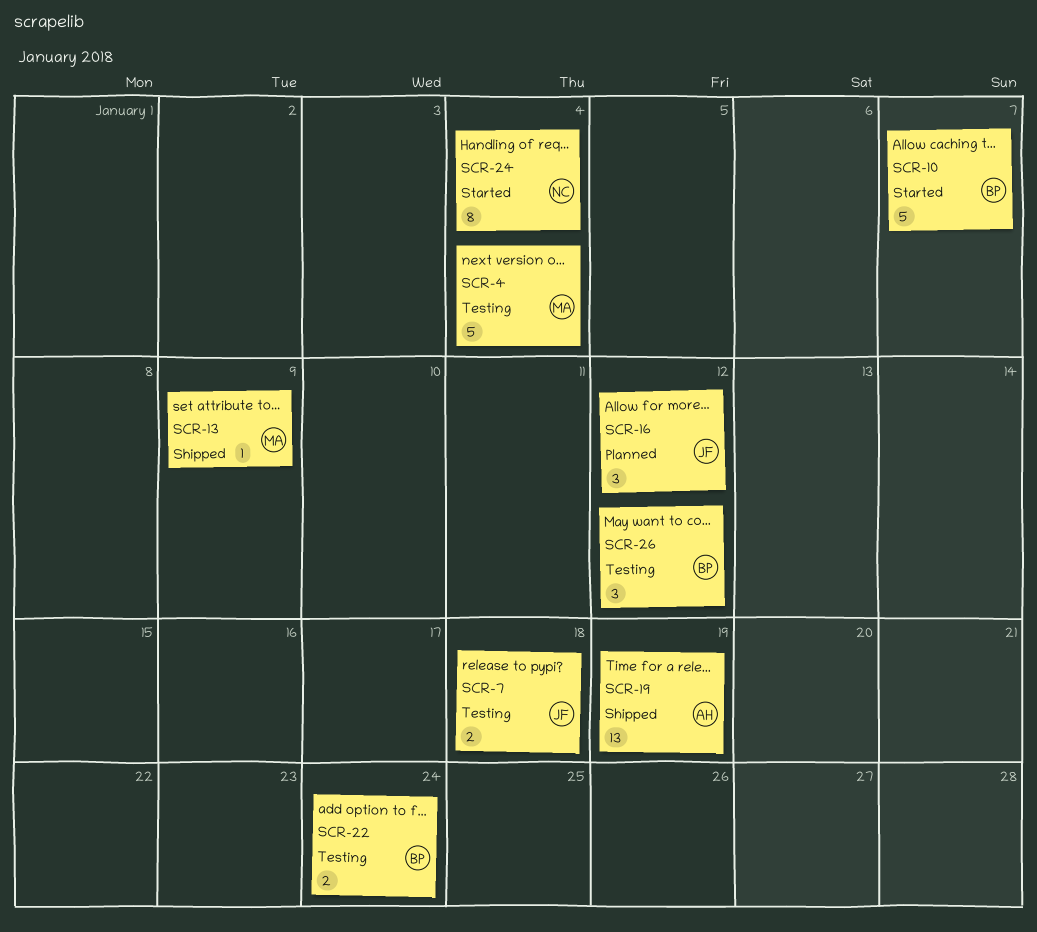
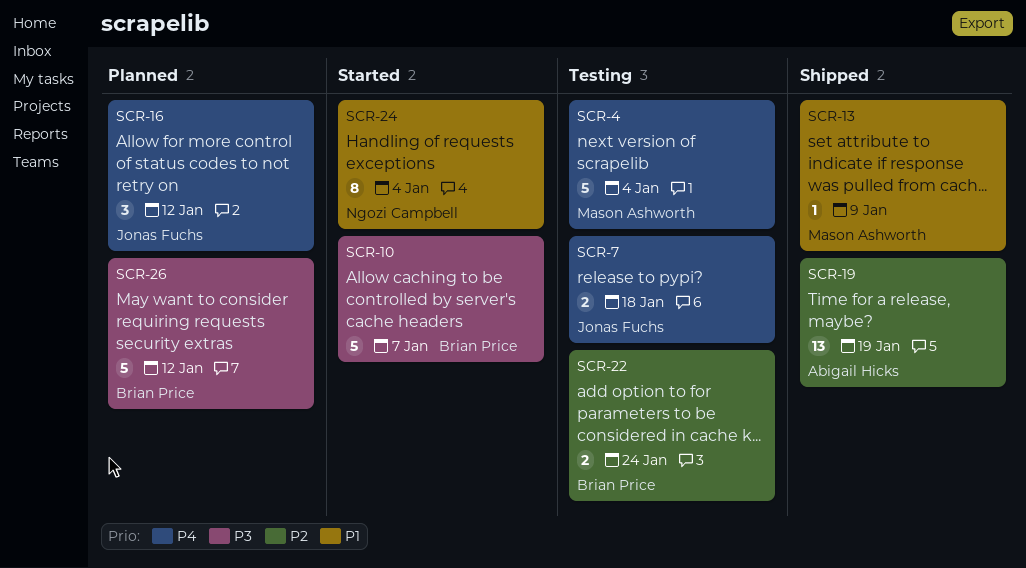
SCR-26, status: Testing -> Planned
SCR-26, estimate: 3 -> 5

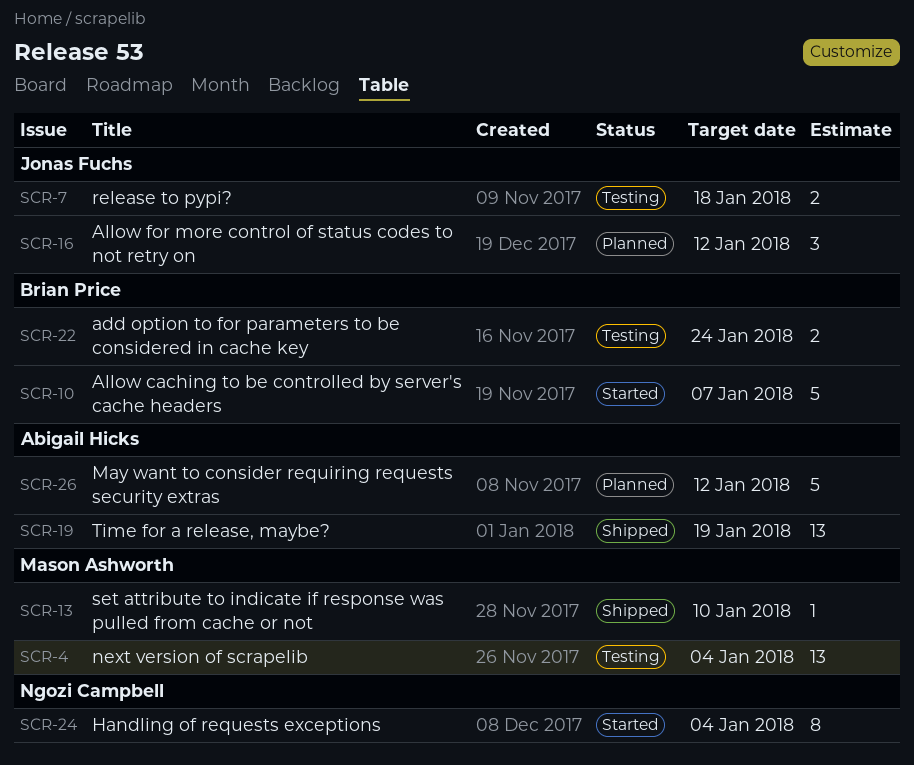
SCR-4, estimate: 5 -> 13
SCR-13, due: Jan 9 -> Jan 10
SCR-26, owner: Brian Price -> Abigail Hicks

